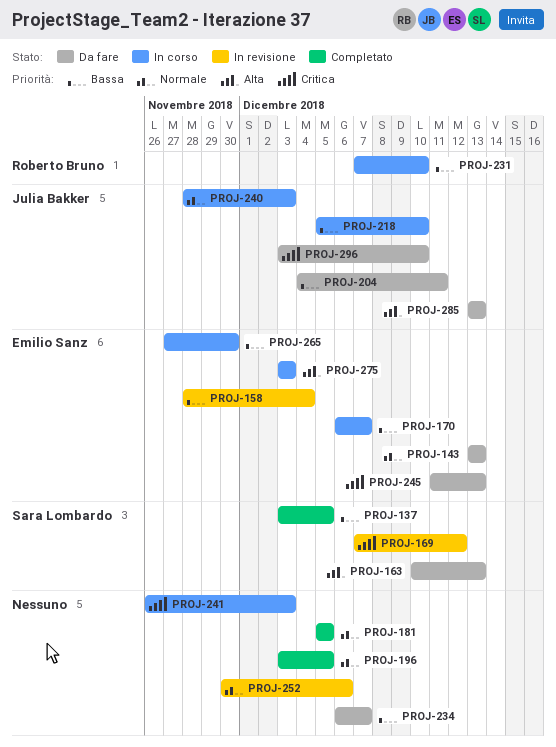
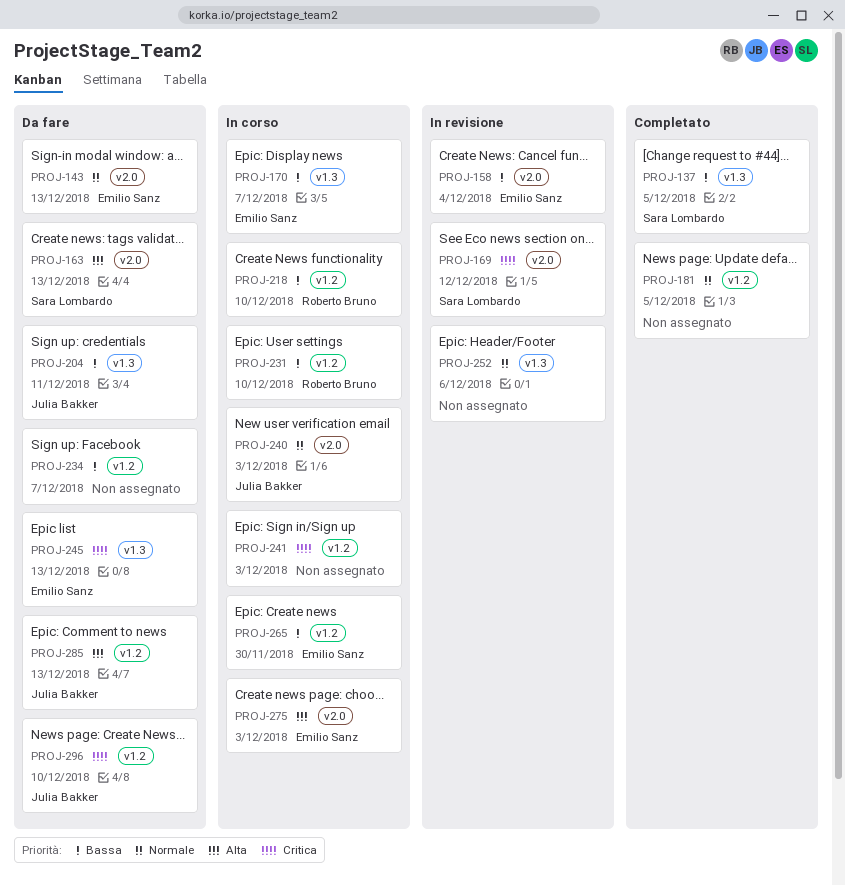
PROJ-196: present -> none
PROJ-218, owner: Julia Bakker -> Roberto Bruno

